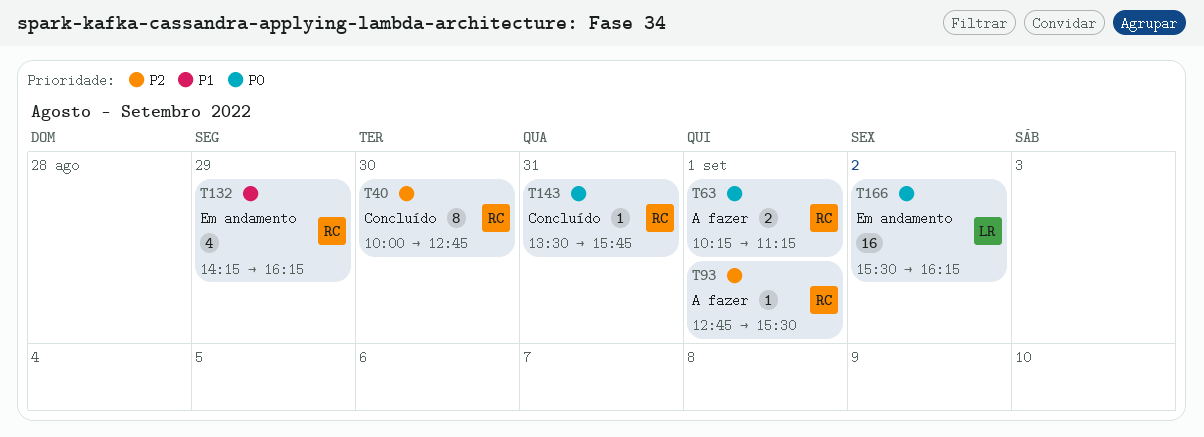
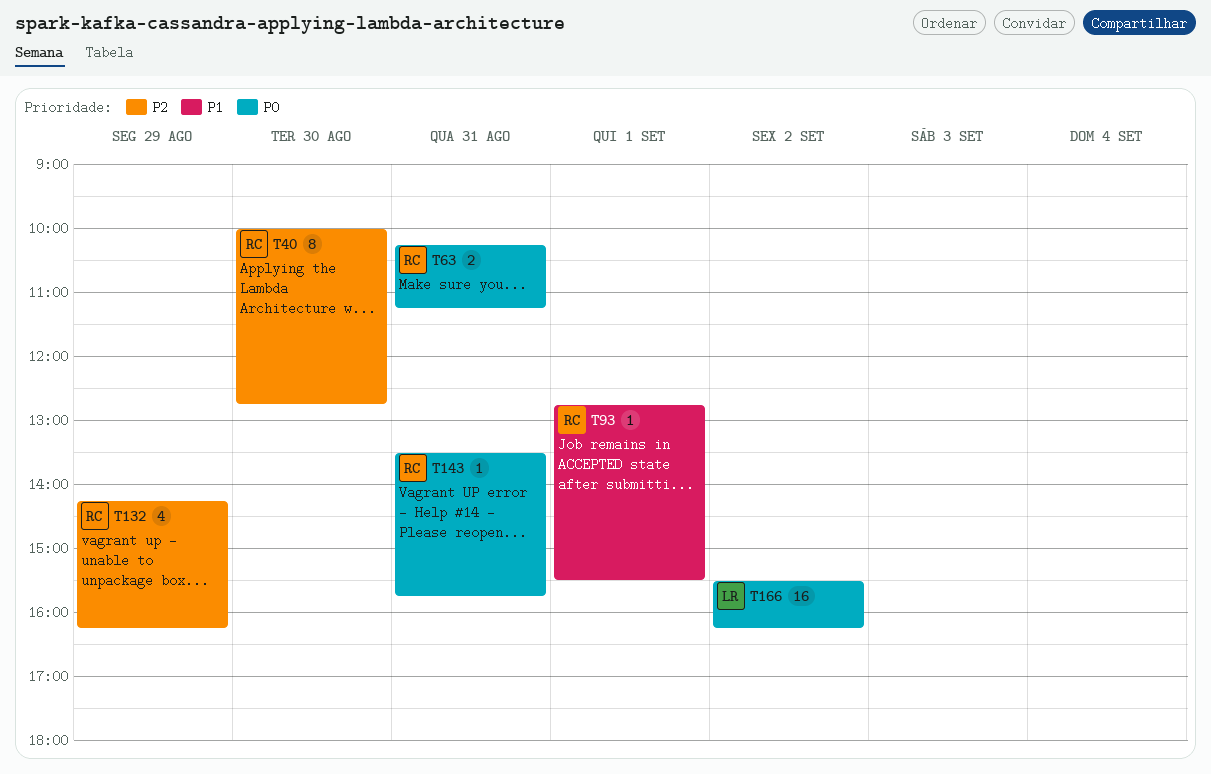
T63, day: Sep 1 -> Aug 31
T93, priority: P2 -> P1
T132, priority: P1 -> P2

